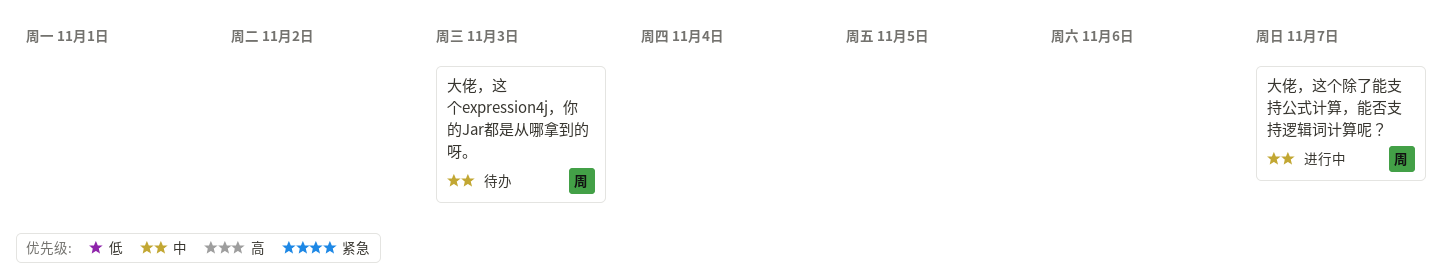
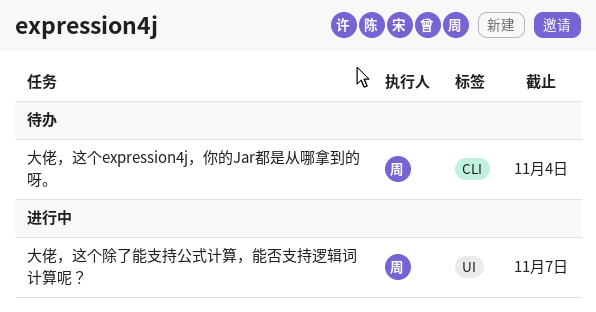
大佬，这个expression4j，你的Jar都是从哪拿到的呀。, due: Nov 3 -> Nov 4

